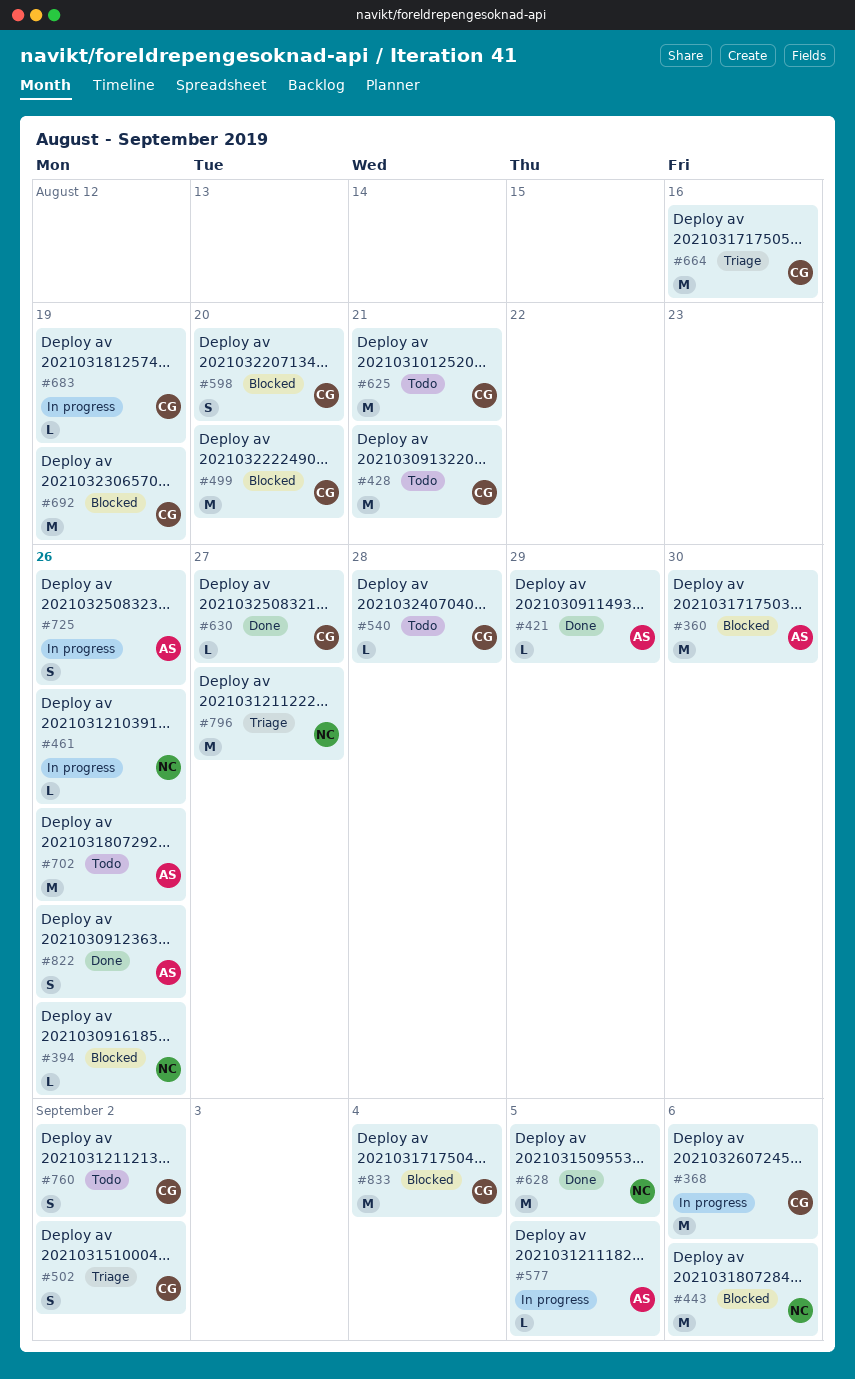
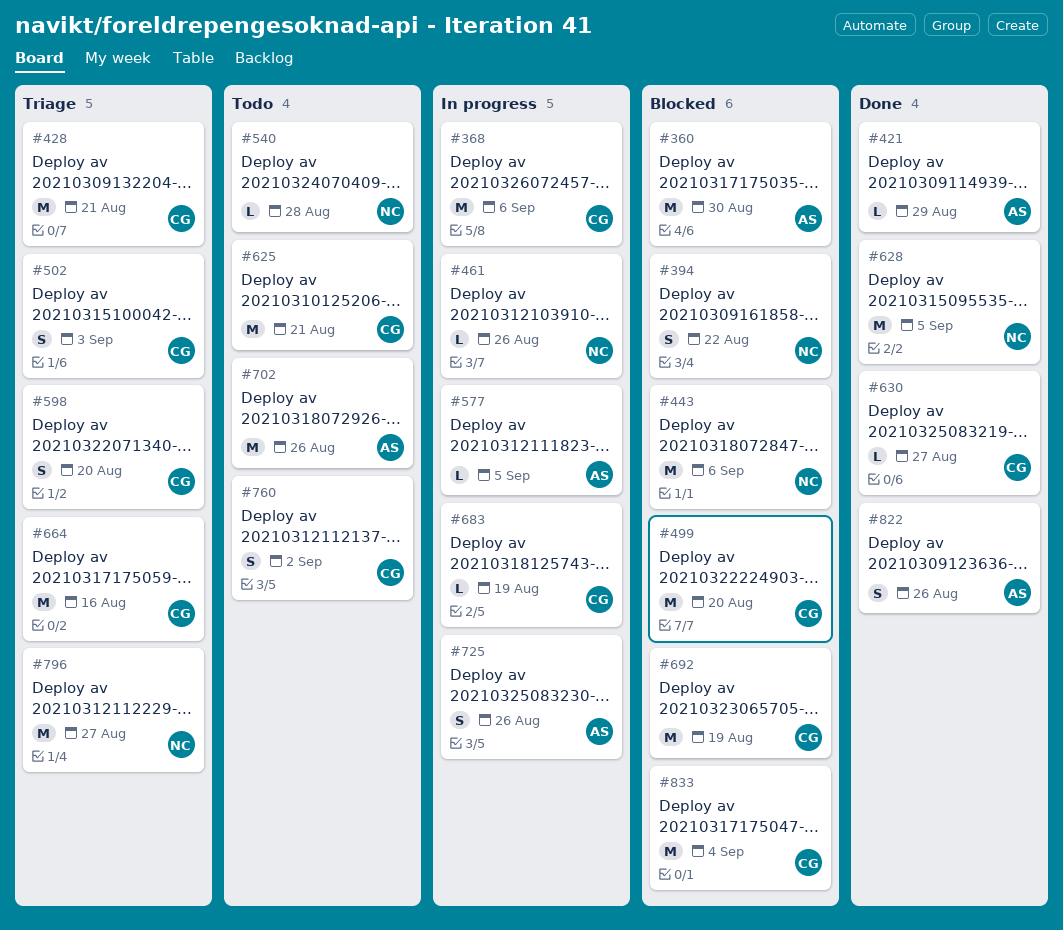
#394, estimate: L -> S
#394, due: Aug 26 -> Aug 22
#428, status: Todo -> Triage
#502, due: Sep 2 -> Sep 3
#540, owner: CG -> NC
#598, status: Blocked -> Triage

